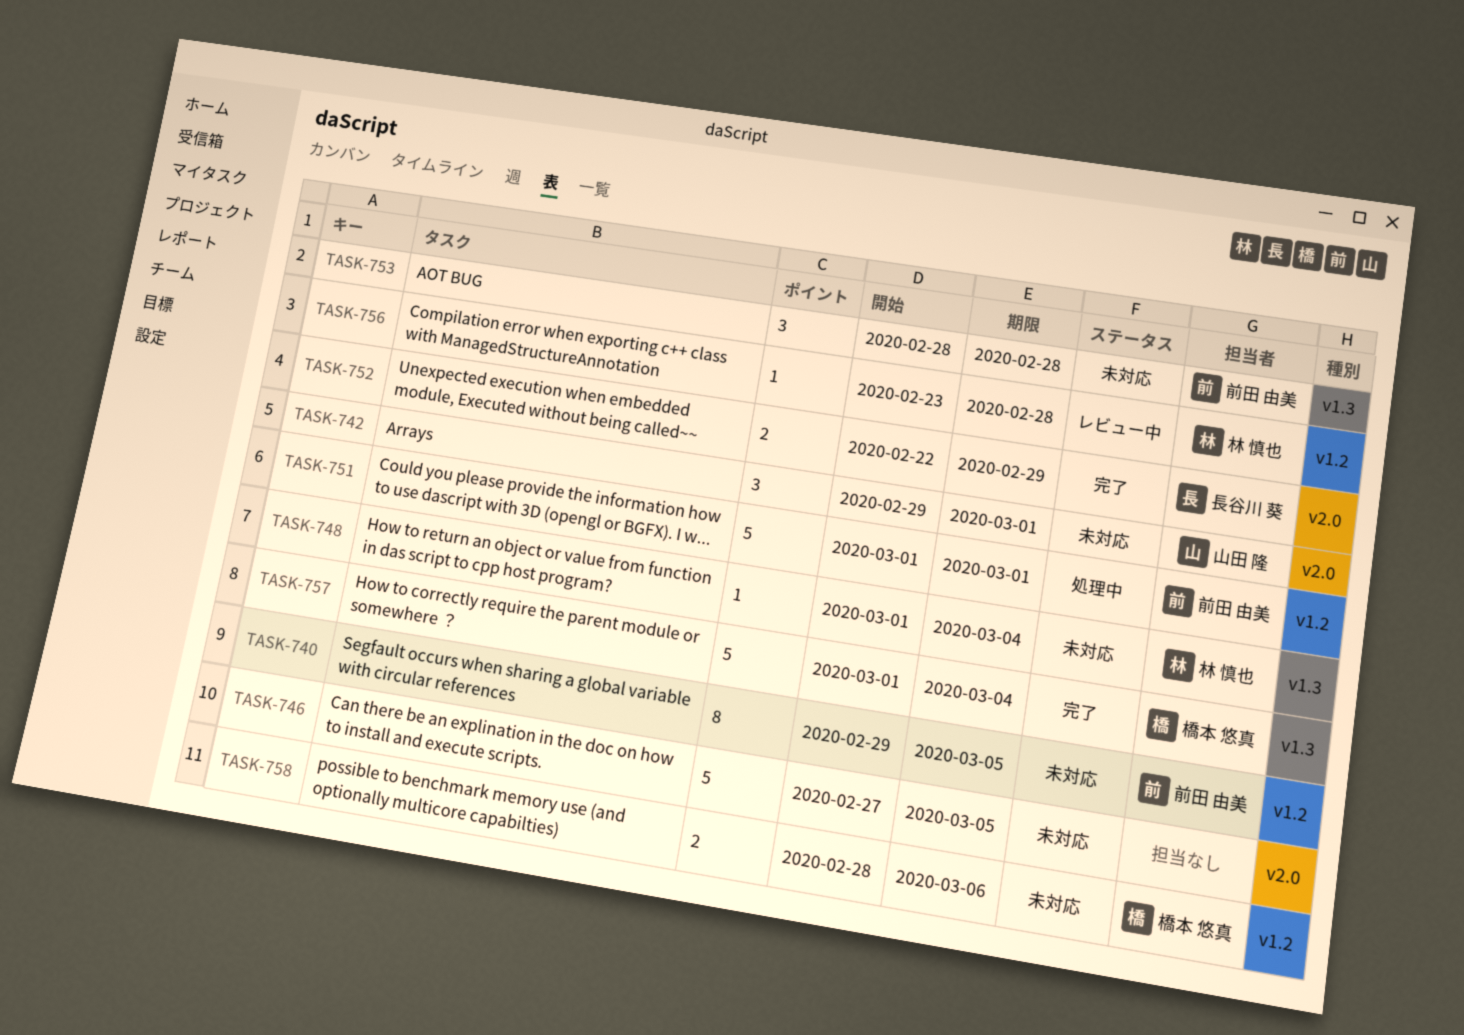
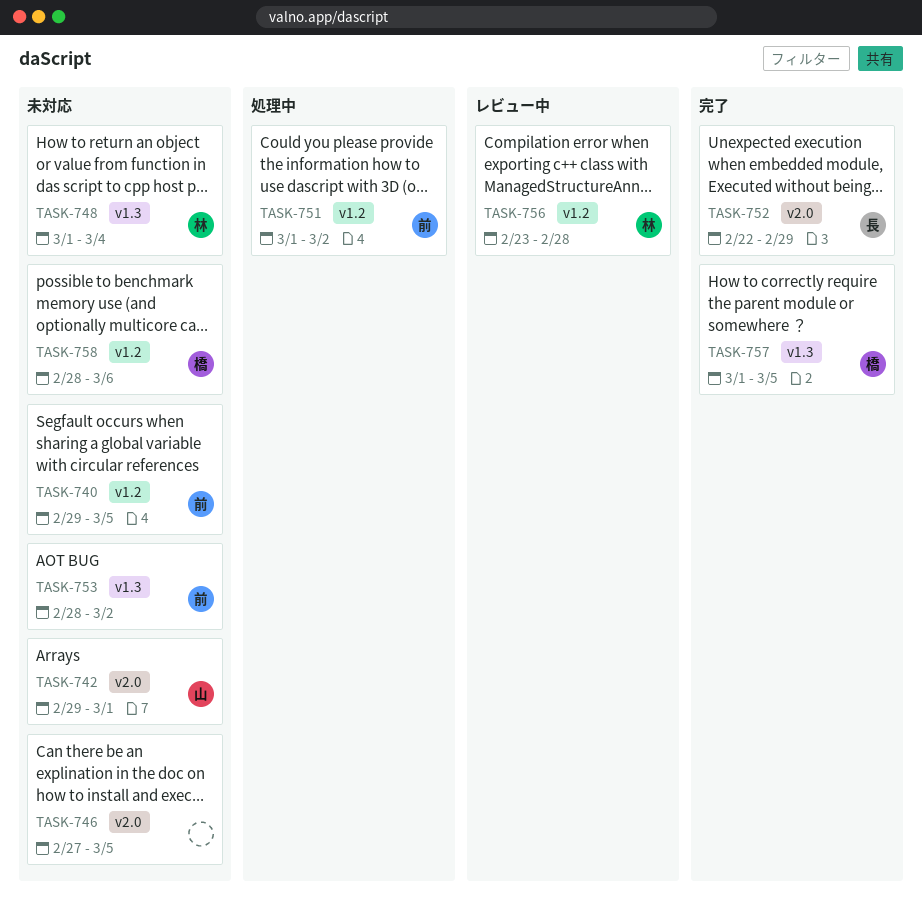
TASK-751, due: Mar 1 -> Mar 2
TASK-753, due: Feb 28 -> Mar 2
TASK-757, due: Mar 4 -> Mar 5

